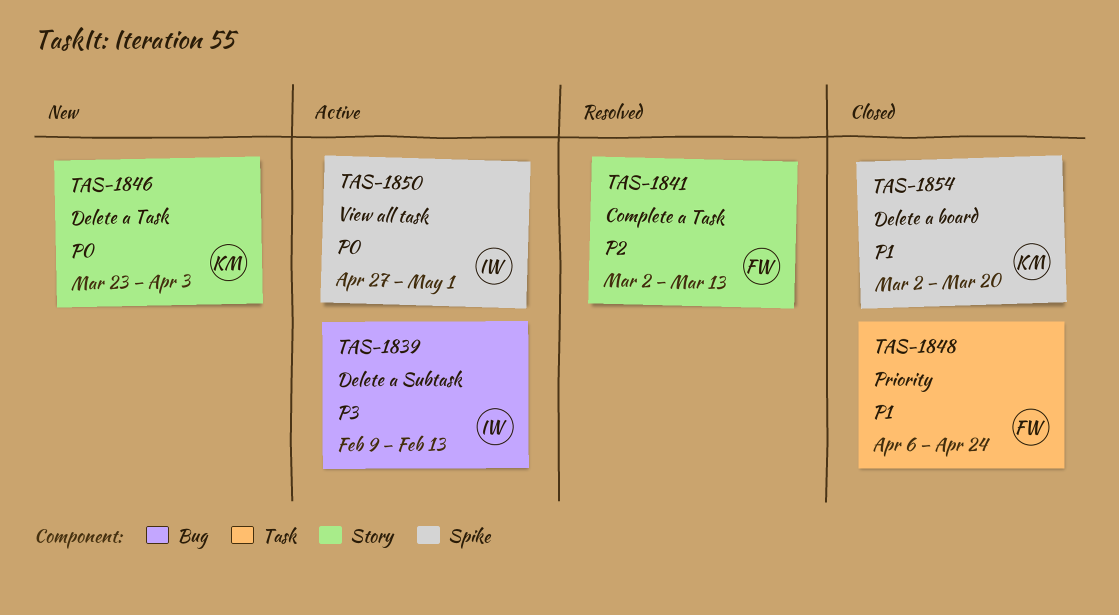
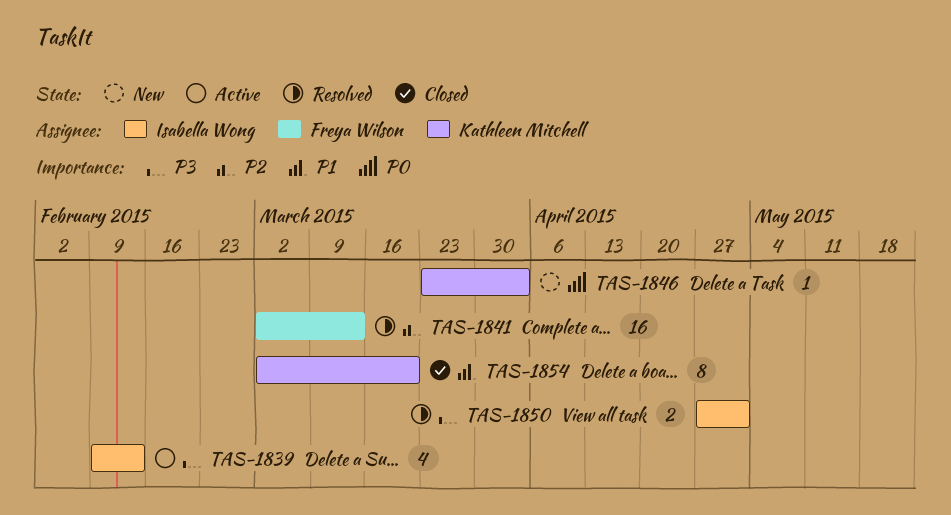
TAS-1848: present -> none
TAS-1850, status: Active -> Resolved
TAS-1850, priority: P0 -> P3

